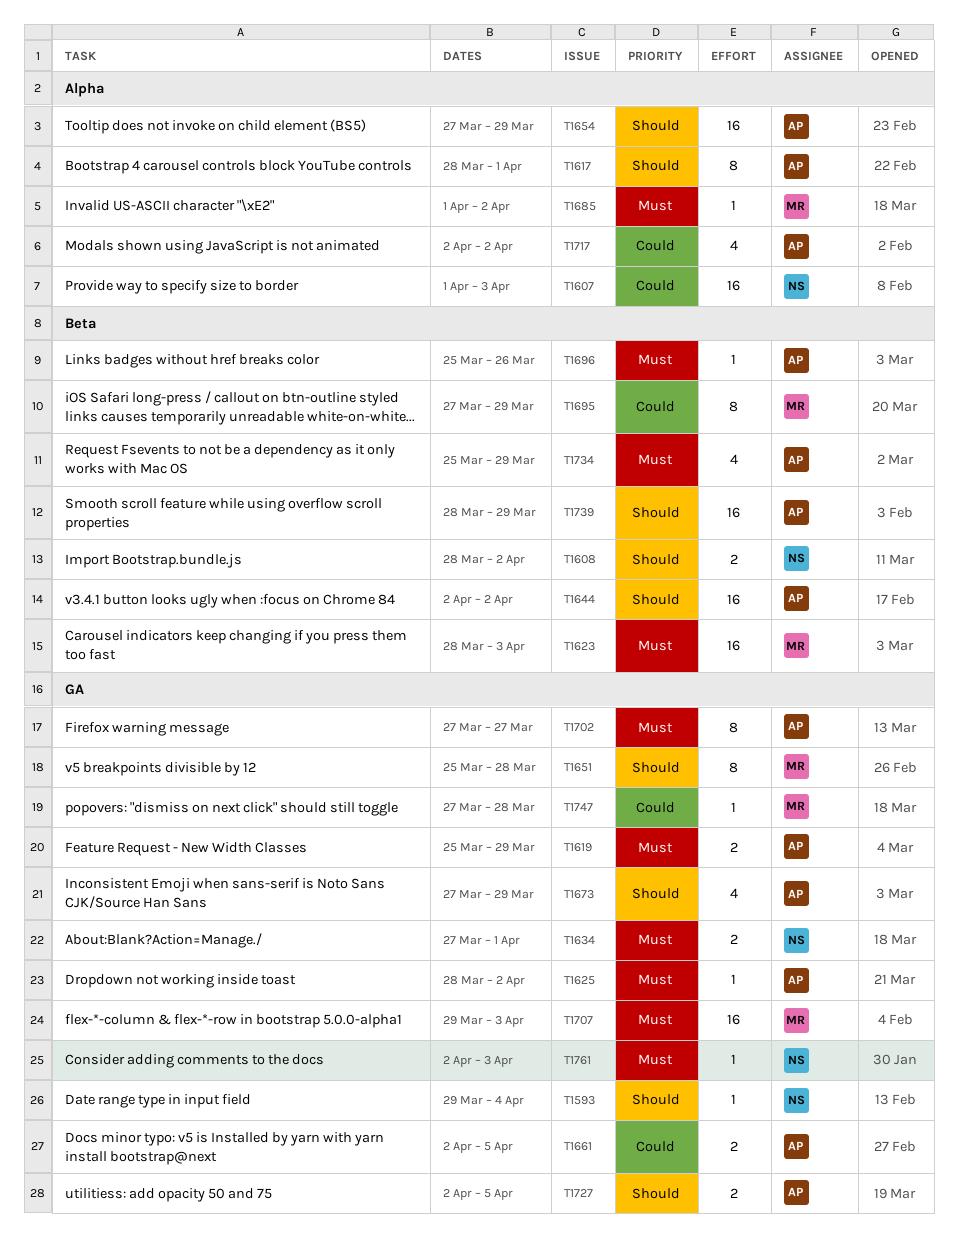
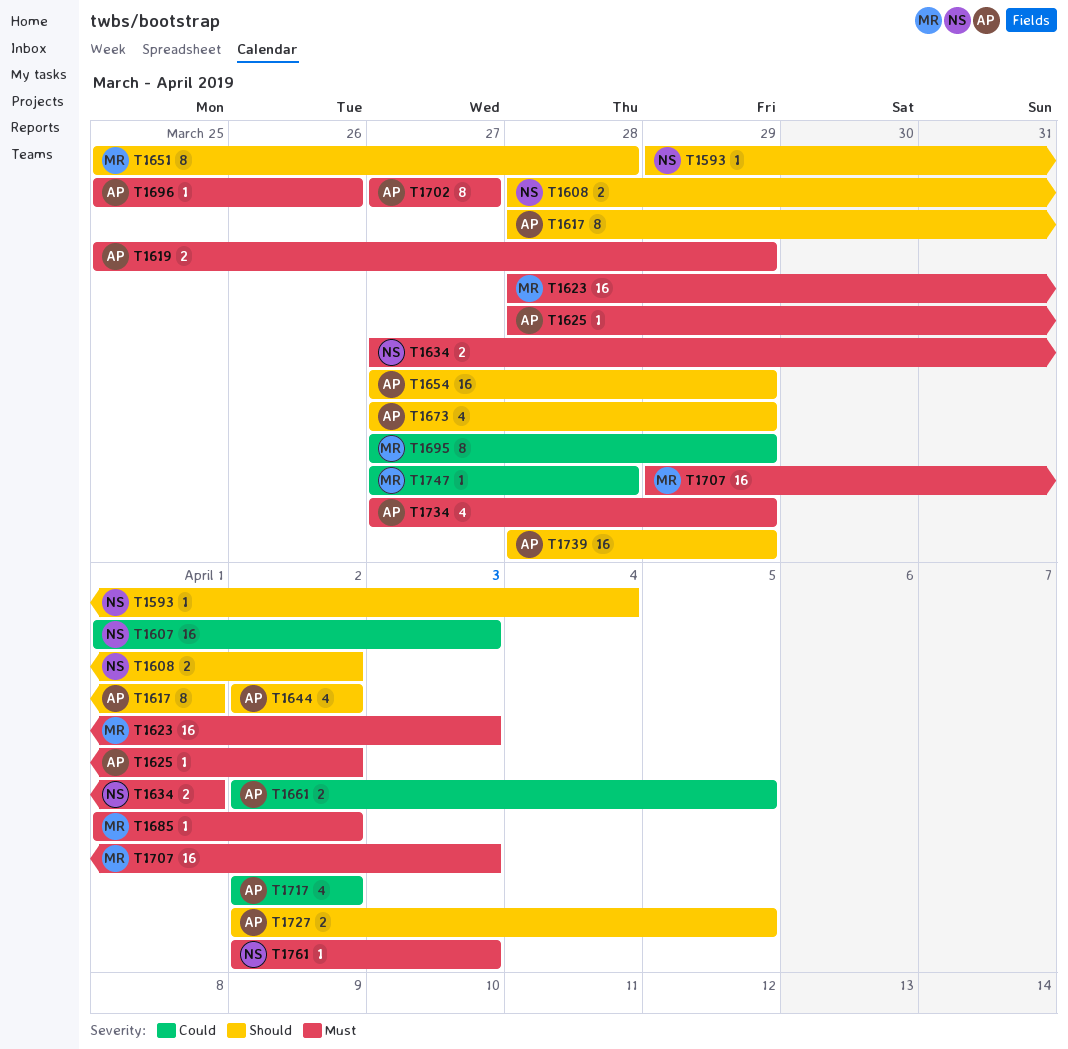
T1644, estimate: 16 -> 4
T1734, start: Mar 25 -> Mar 27

